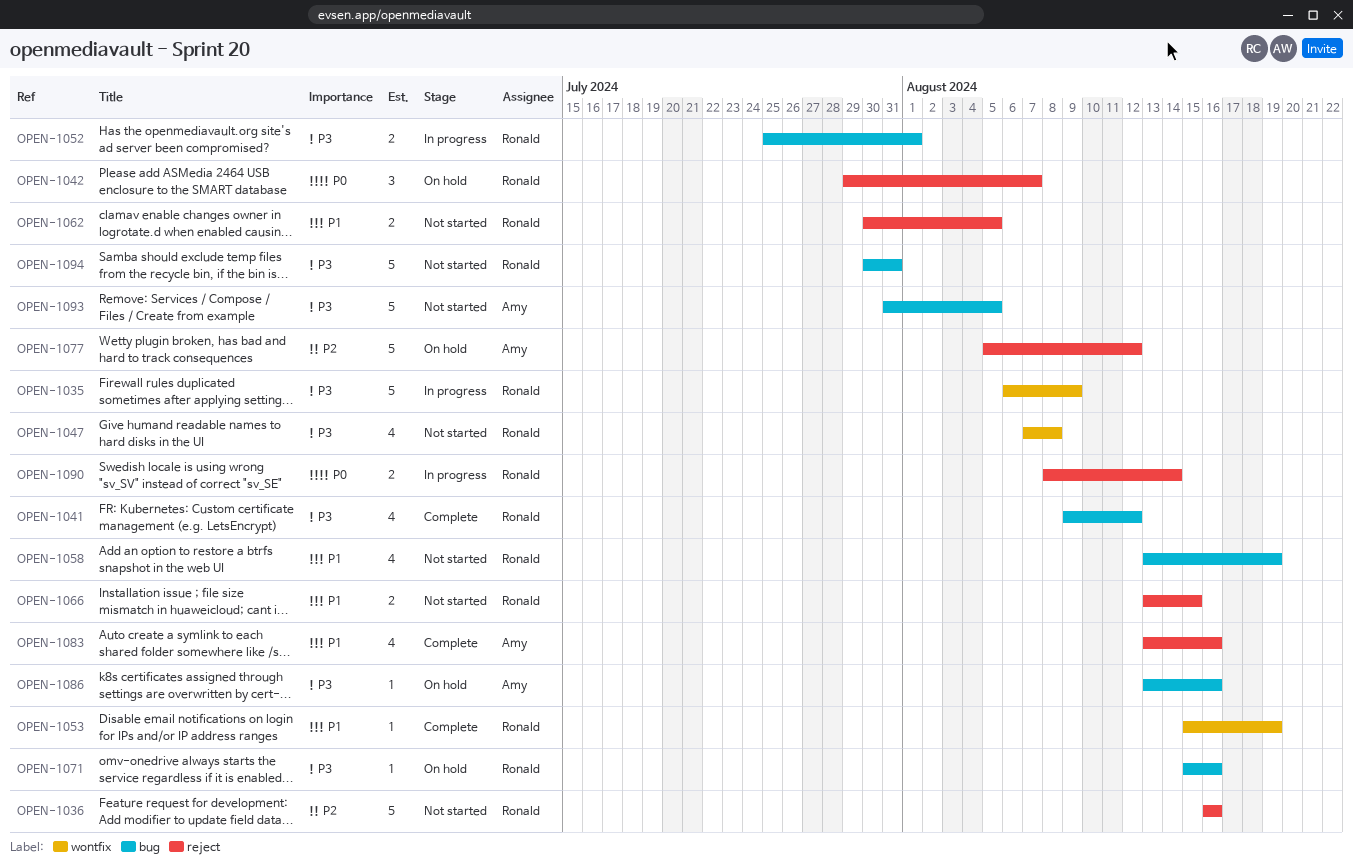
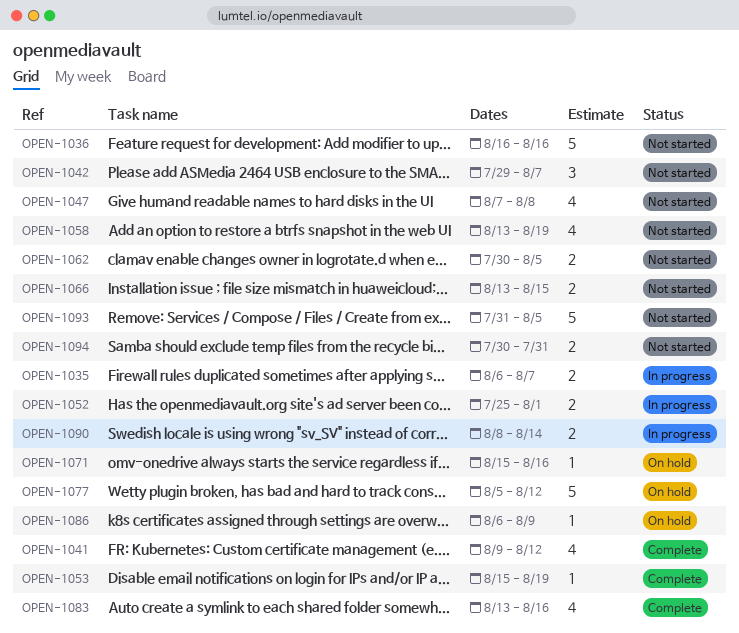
OPEN-1035, estimate: 5 -> 2
OPEN-1035, due: Aug 9 -> Aug 7
OPEN-1042, status: On hold -> Not started
OPEN-1086, start: Aug 13 -> Aug 6
OPEN-1086, due: Aug 16 -> Aug 9
OPEN-1094, estimate: 5 -> 2

